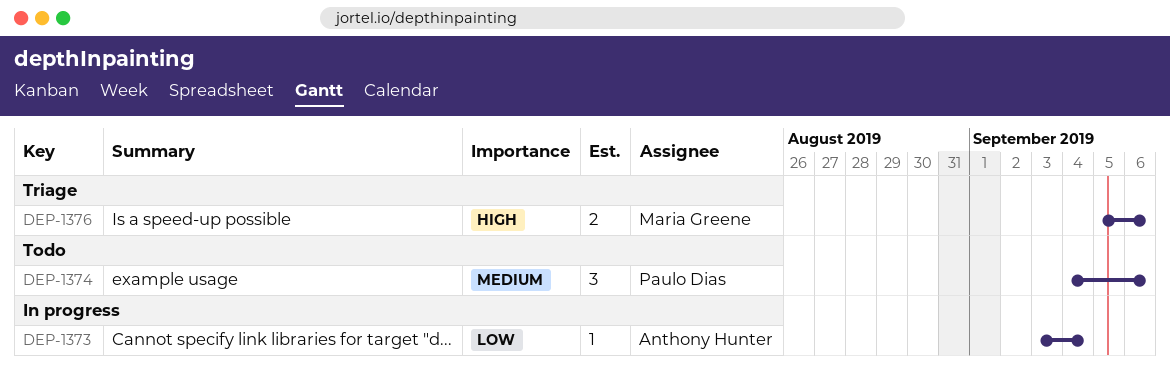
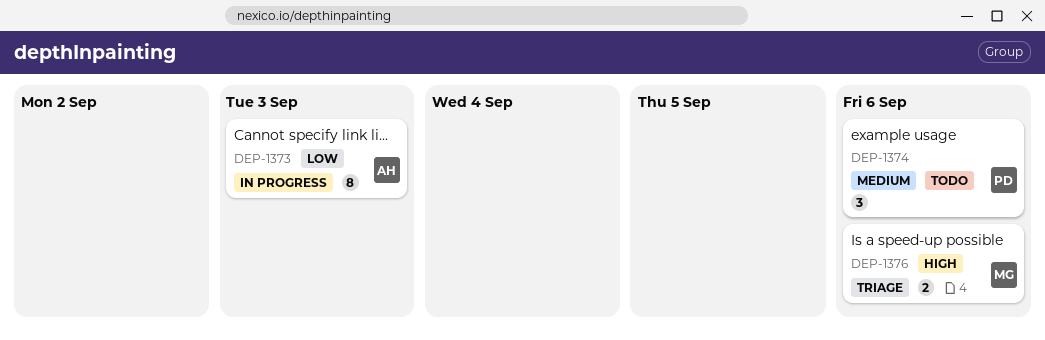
DEP-1373, estimate: 1 -> 8
DEP-1373, due: Sep 4 -> Sep 3

